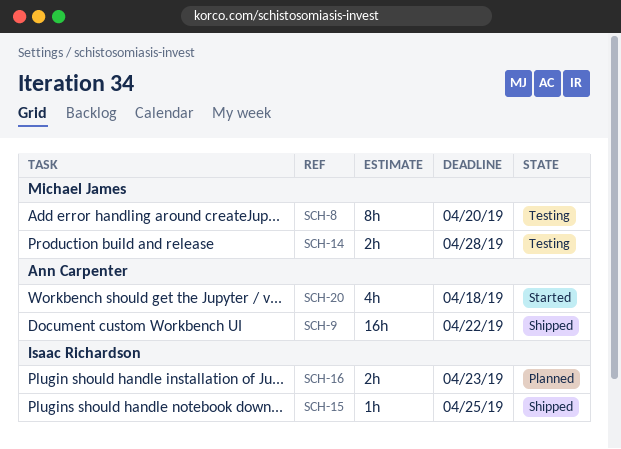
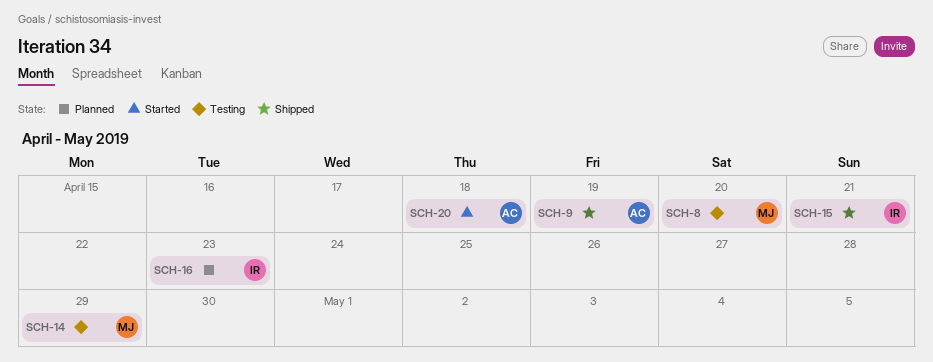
SCH-9, due: Apr 22 -> Apr 19
SCH-14, due: Apr 28 -> Apr 29
SCH-15, due: Apr 25 -> Apr 21

